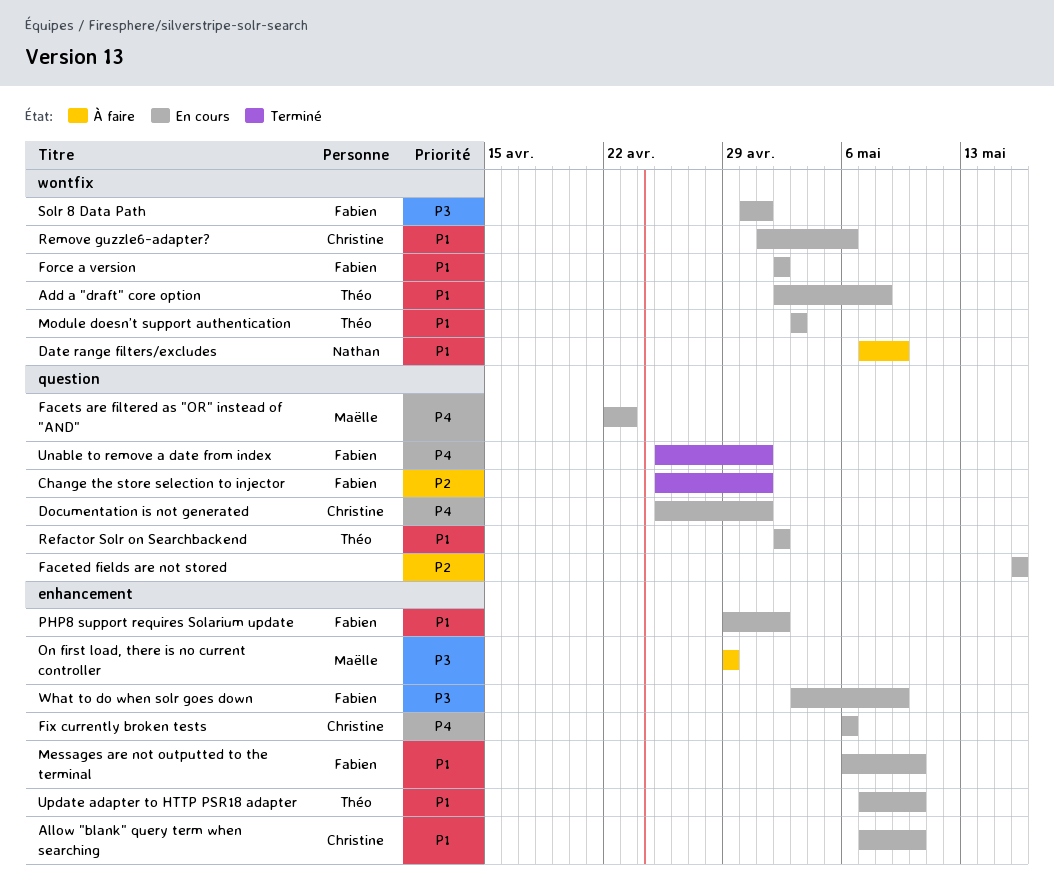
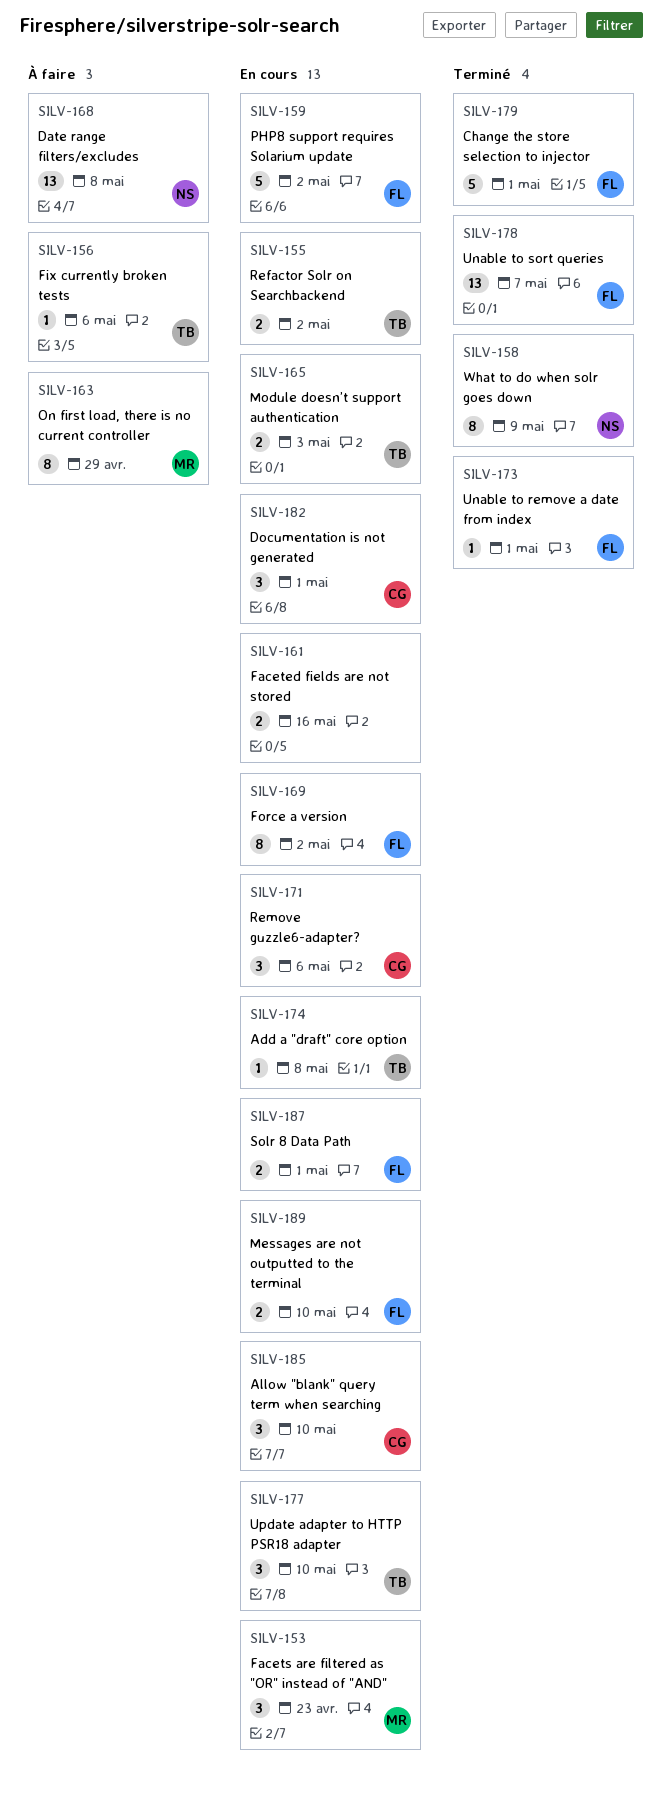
Date range filters/excludes, due: May 9 -> May 8
Fix currently broken tests, status: En cours -> À faire
Fix currently broken tests, owner: Christine -> Théo
Unable to sort queries: none -> present
What to do when solr goes down, status: En cours -> Terminé
What to do when solr goes down, owner: Fabien -> Nathan

